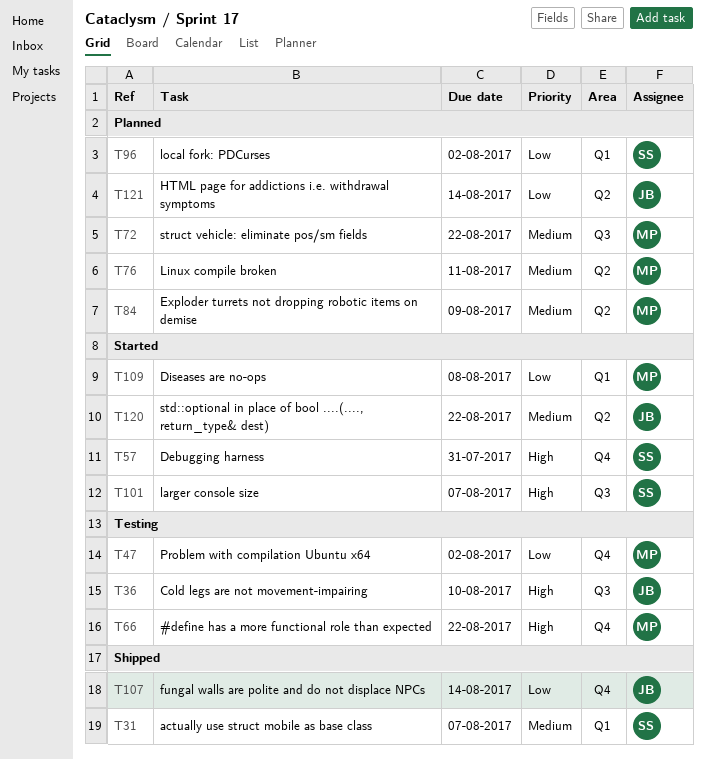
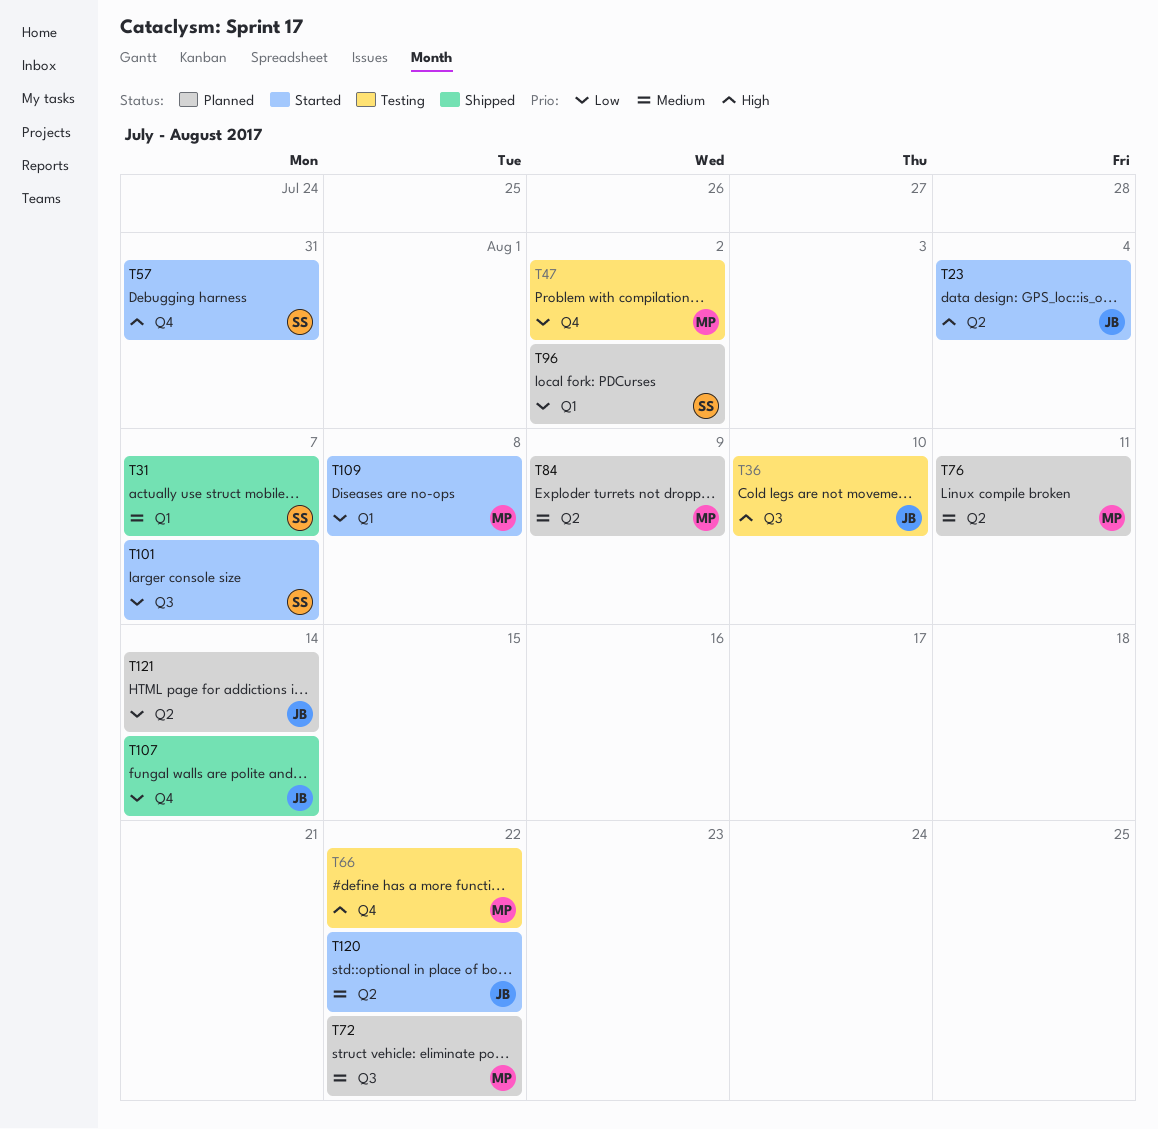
T23: none -> present
T101, priority: High -> Low

